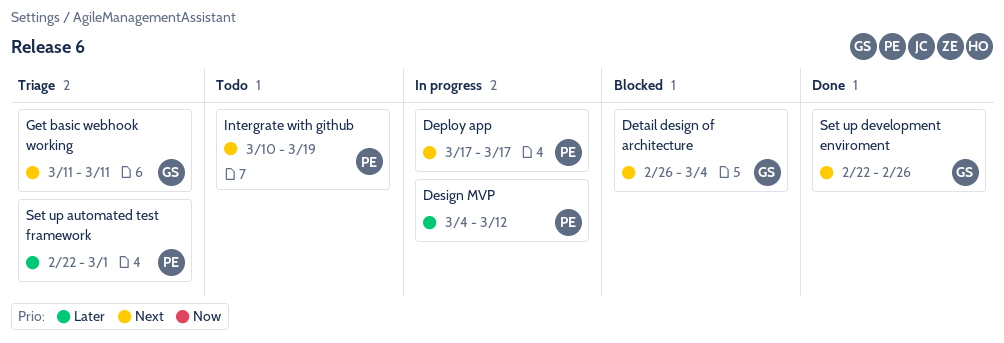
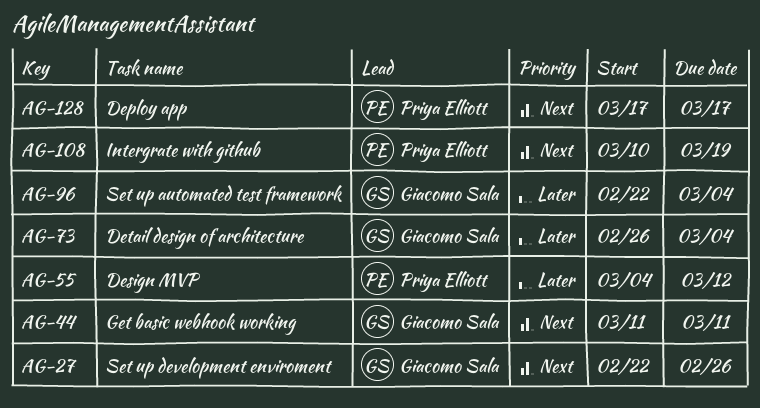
Detail design of architecture, priority: Next -> Later
Set up automated test framework, owner: Priya Elliott -> Giacomo Sala
Set up automated test framework, due: Mar 1 -> Mar 4

